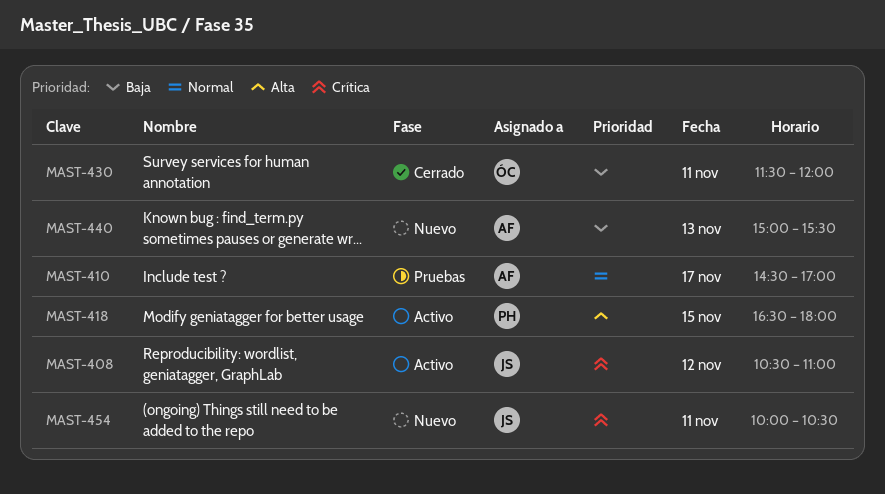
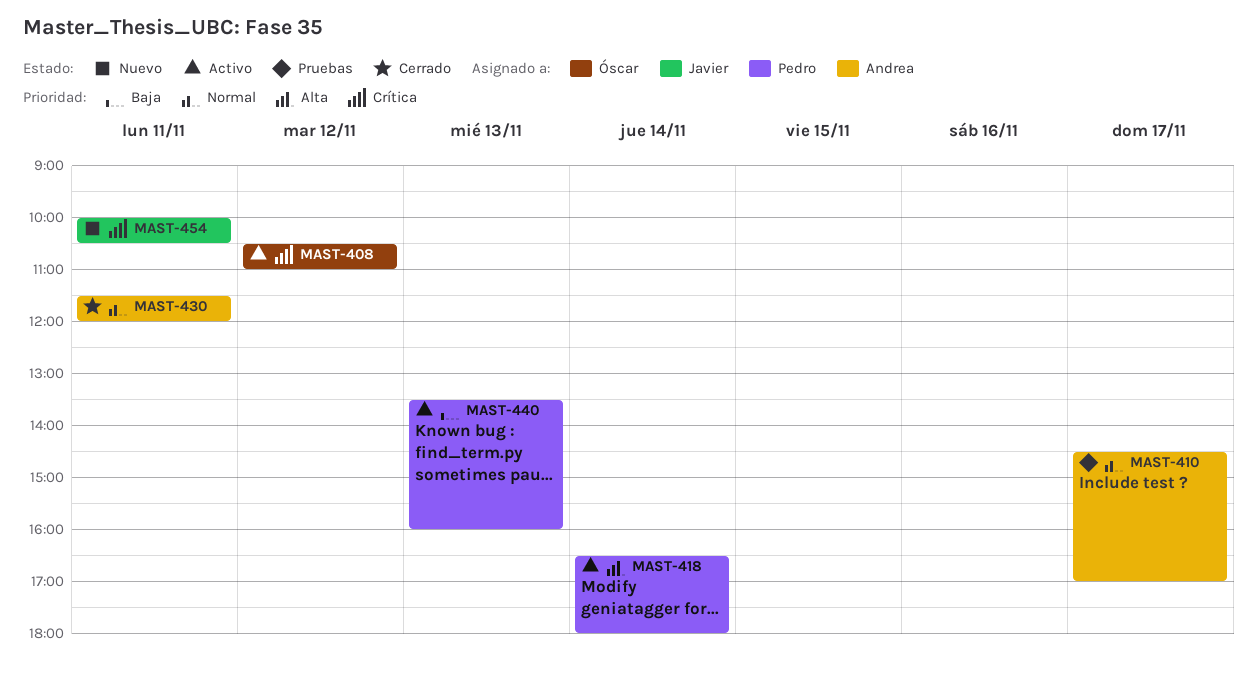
MAST-408, owner: Javier -> Óscar
MAST-418, day: Nov 15 -> Nov 14
MAST-430, owner: Óscar -> Andrea
MAST-430, priority: Baja -> Normal
MAST-440, status: Nuevo -> Activo
MAST-440, owner: Andrea -> Pedro
MAST-440, begins: 15:00 -> 13:30
MAST-440, ends: 15:30 -> 16:00

